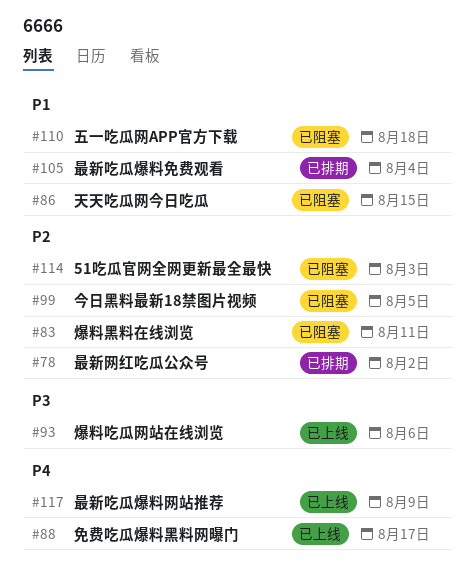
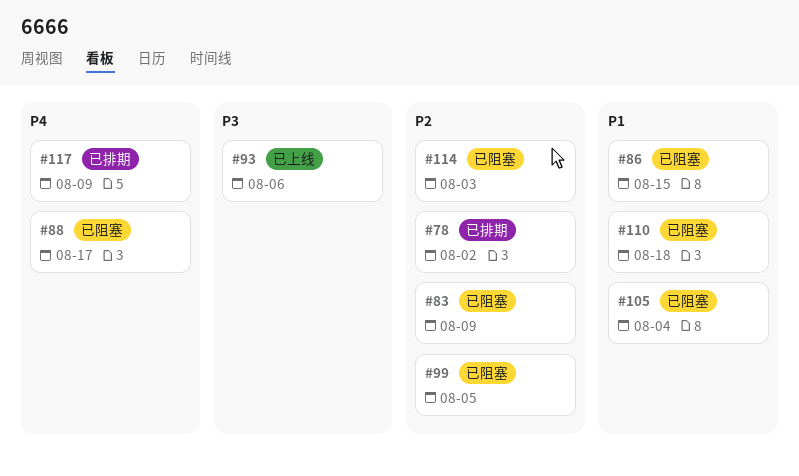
#83, due: Aug 11 -> Aug 9
#88, status: 已上线 -> 已阻塞
#105, status: 已排期 -> 已阻塞
#117, status: 已上线 -> 已排期

